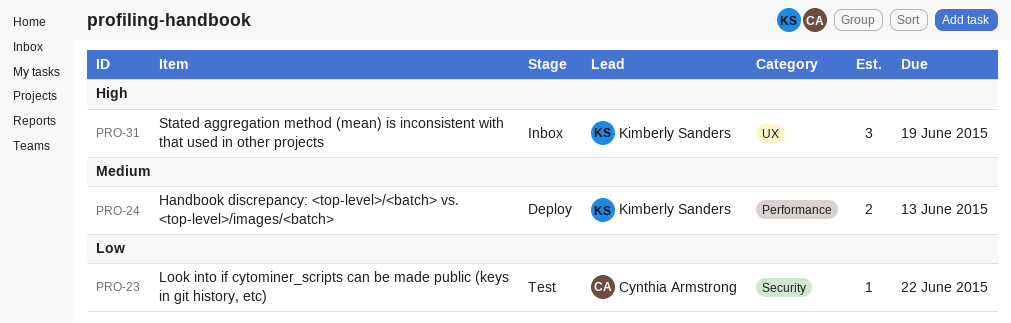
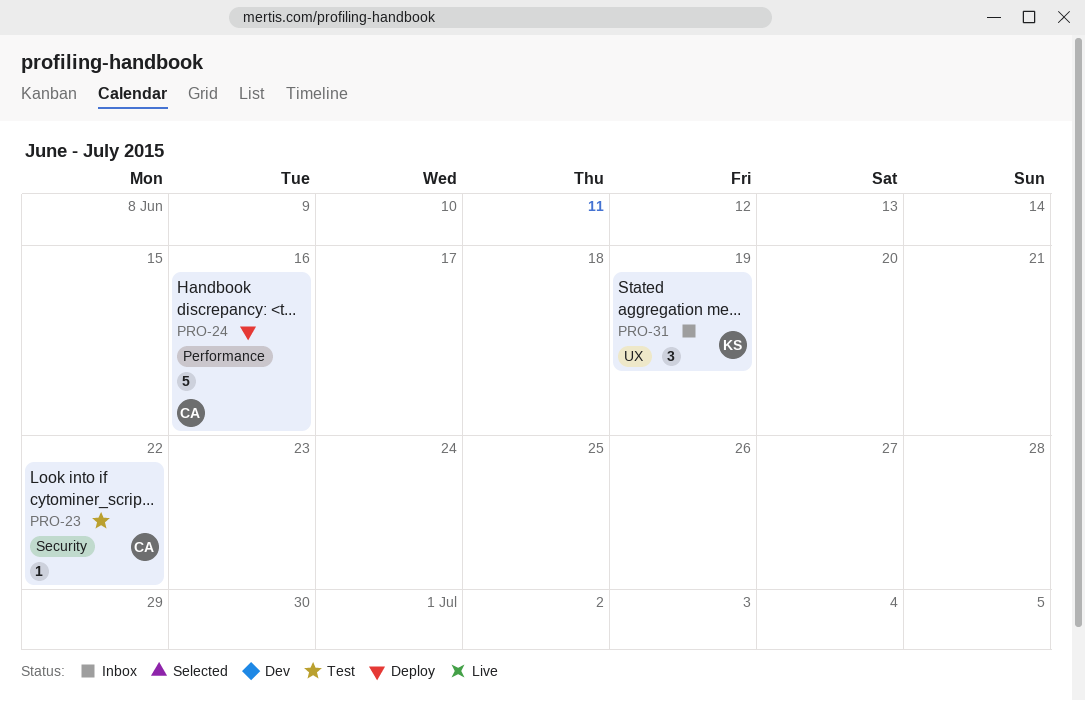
PRO-24, owner: Kimberly Sanders -> Cynthia Armstrong
PRO-24, estimate: 2 -> 5
PRO-24, due: Jun 13 -> Jun 16

